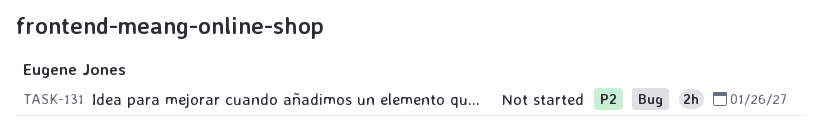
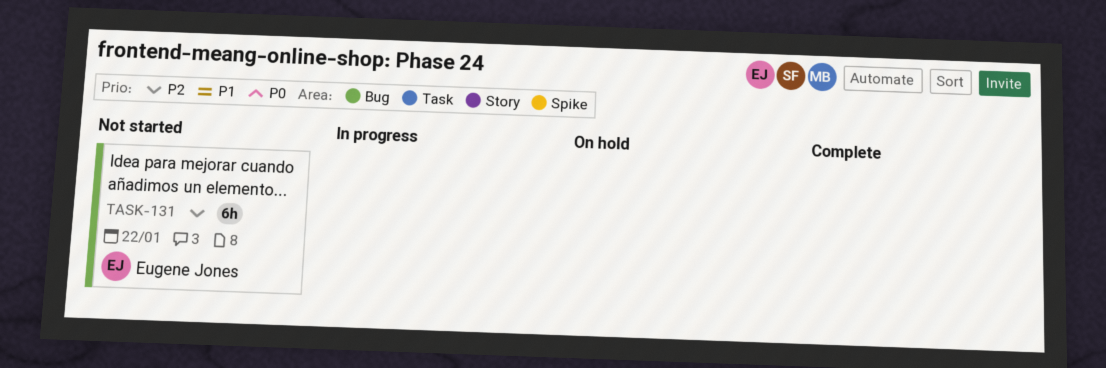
TASK-131, estimate: 2h -> 6h
TASK-131, due: Jan 26 -> Jan 22

